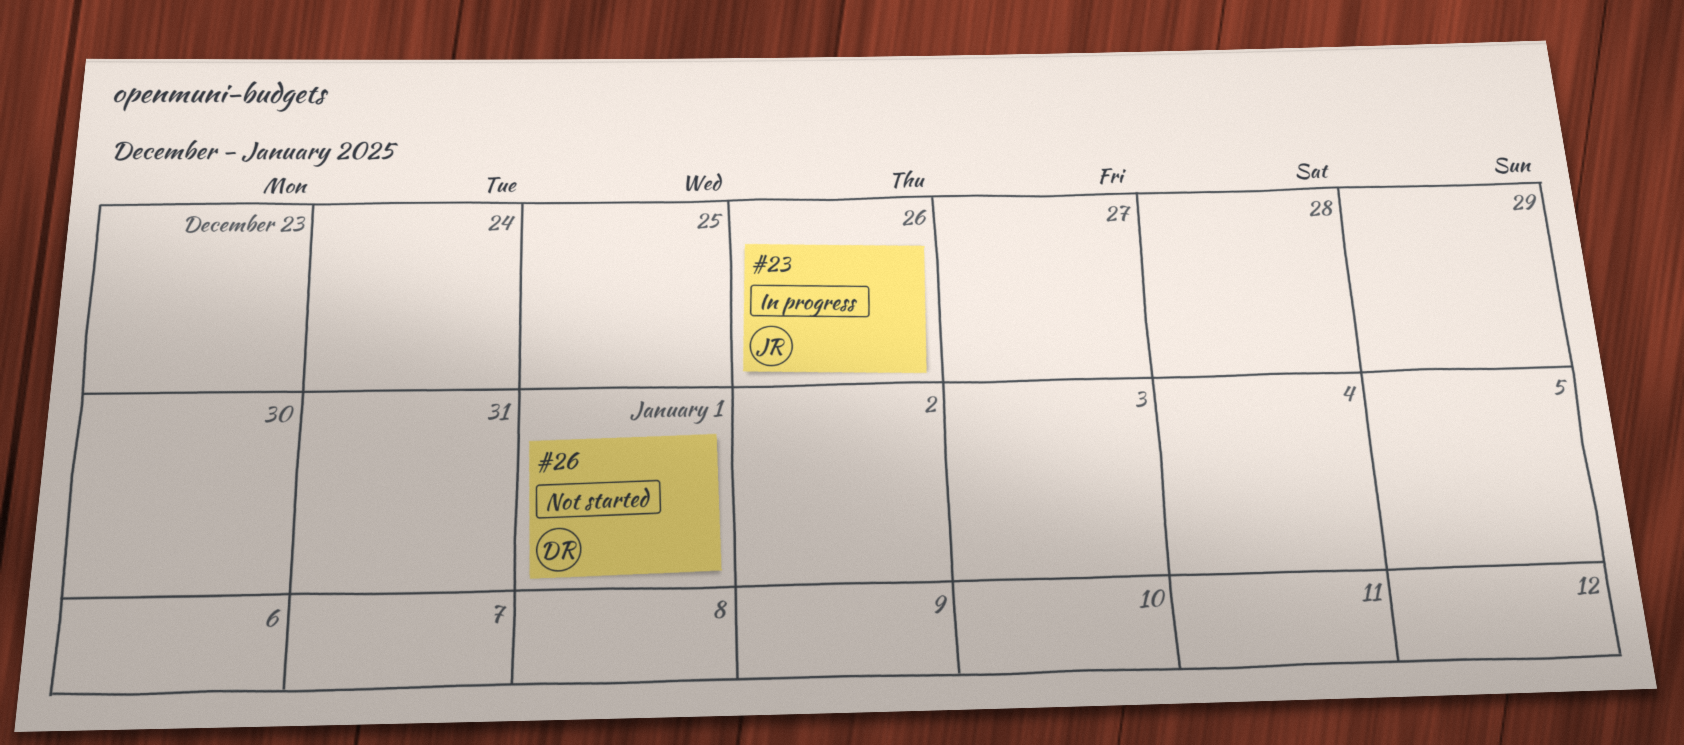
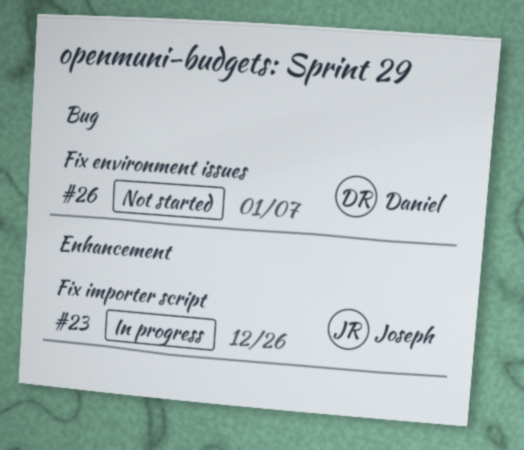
#26, due: Jan 1 -> Jan 7

